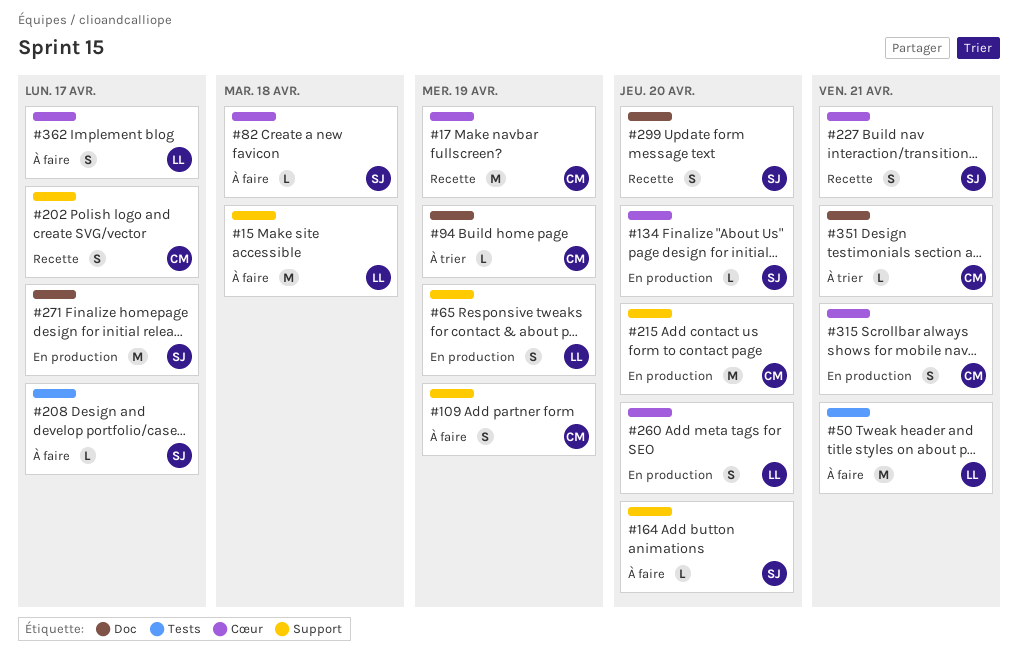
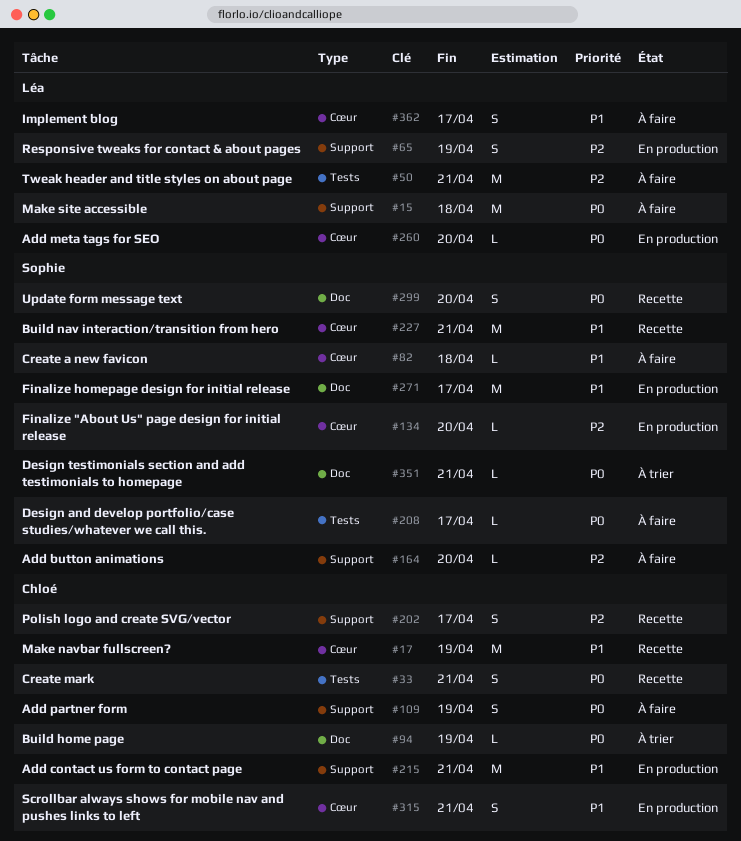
#33: none -> present
#215, due: Apr 20 -> Apr 21
#227, estimate: S -> M
#260, estimate: S -> L
#351, owner: Chloé -> Sophie

